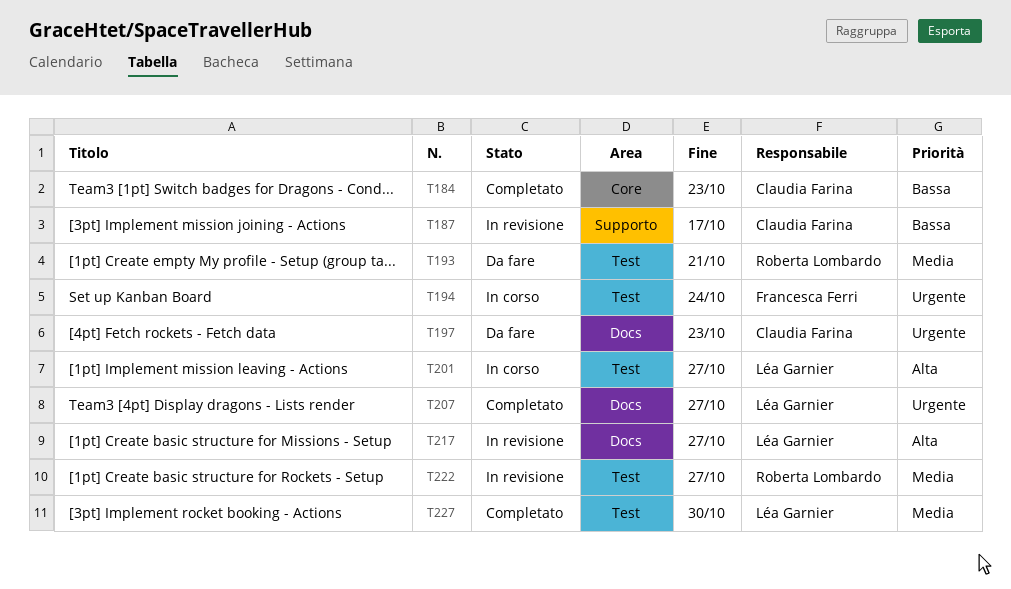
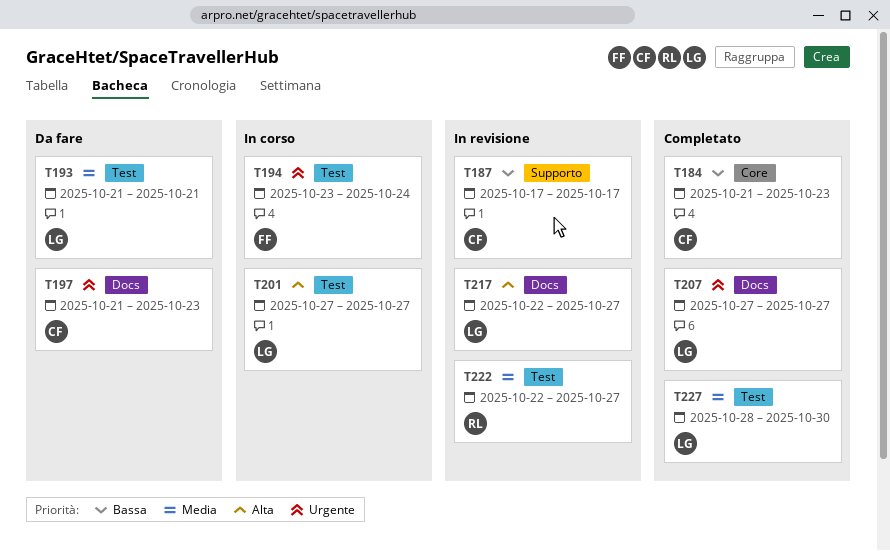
T193, owner: Roberta Lombardo -> Léa Garnier

